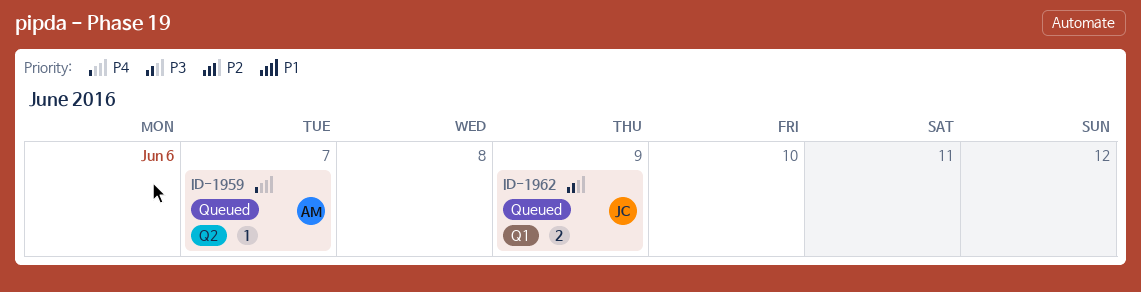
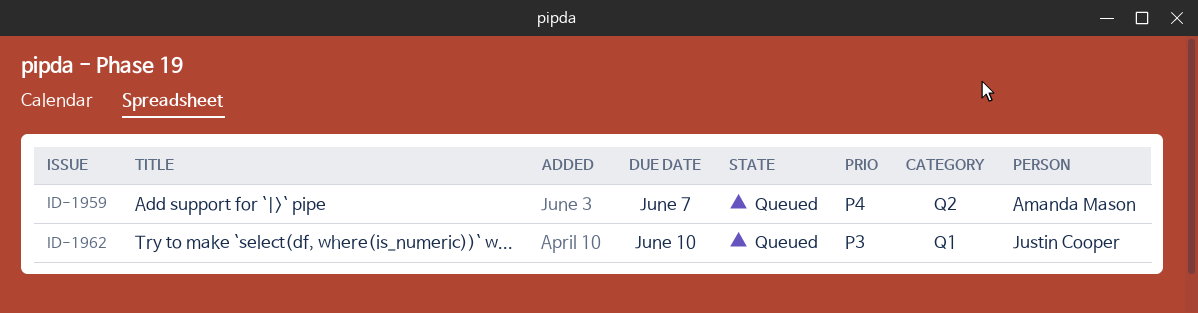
ID-1962, due: Jun 9 -> Jun 10

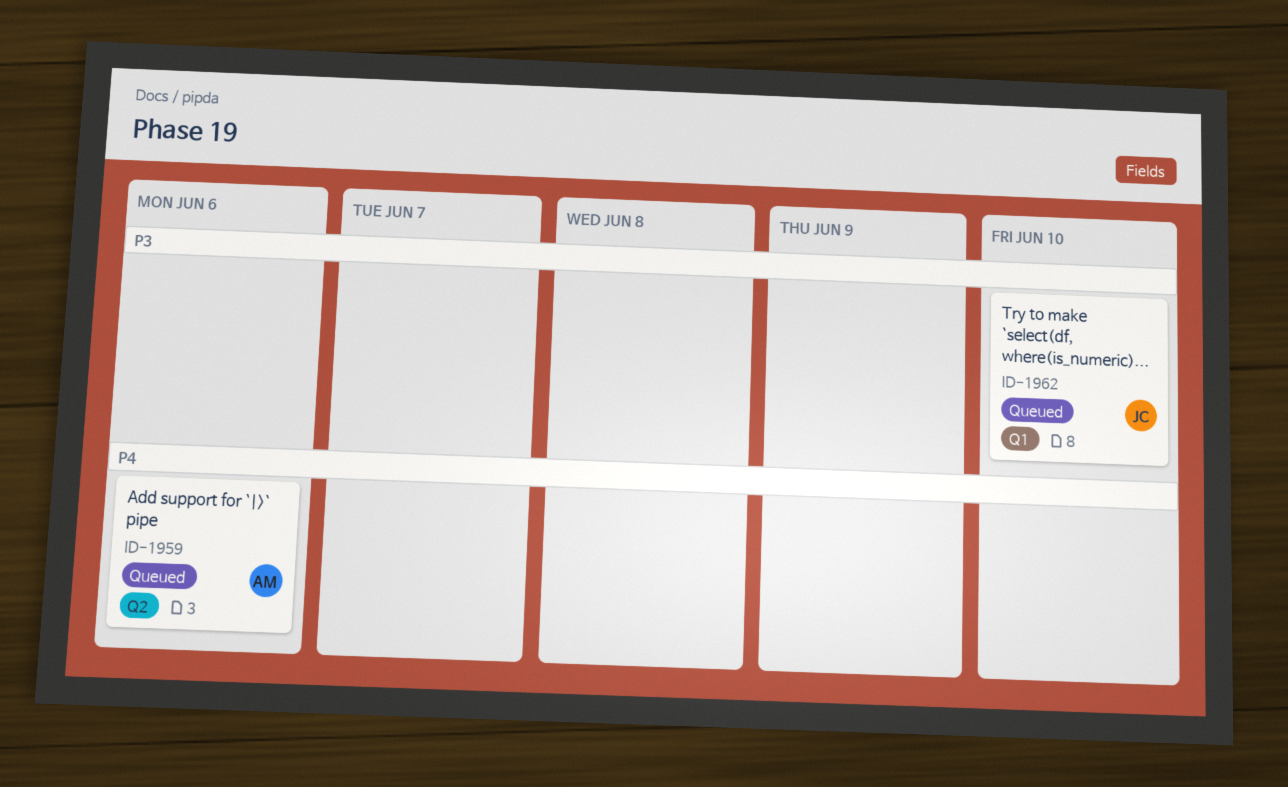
ID-1959, due: Jun 7 -> Jun 6

